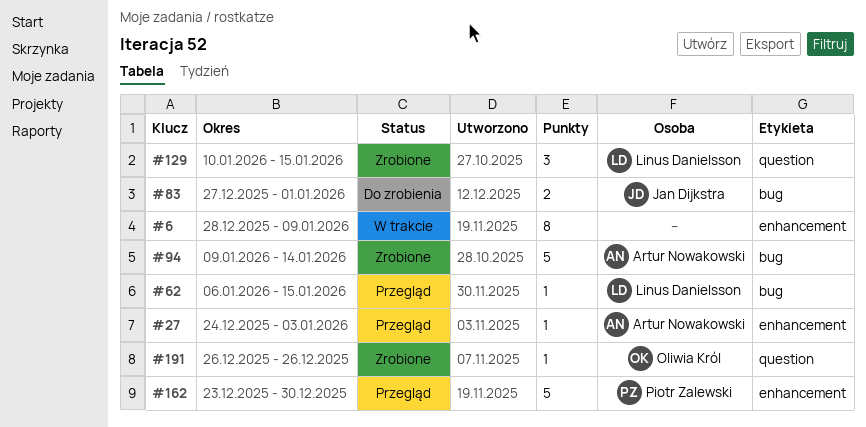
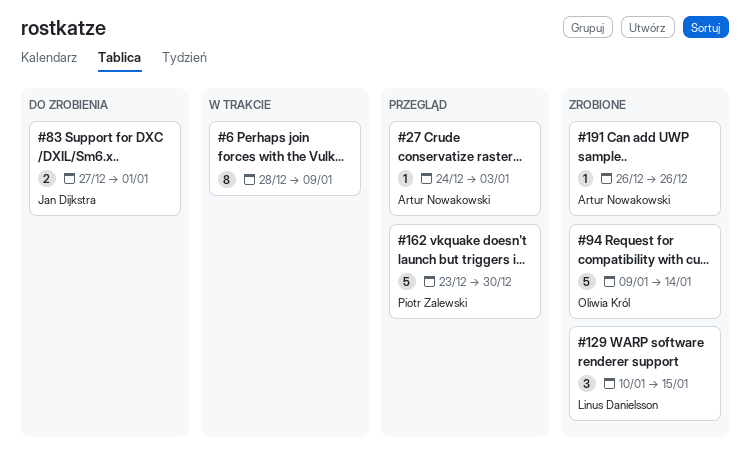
#62: present -> none
#94, owner: Artur Nowakowski -> Oliwia Król
#191, owner: Oliwia Król -> Artur Nowakowski

